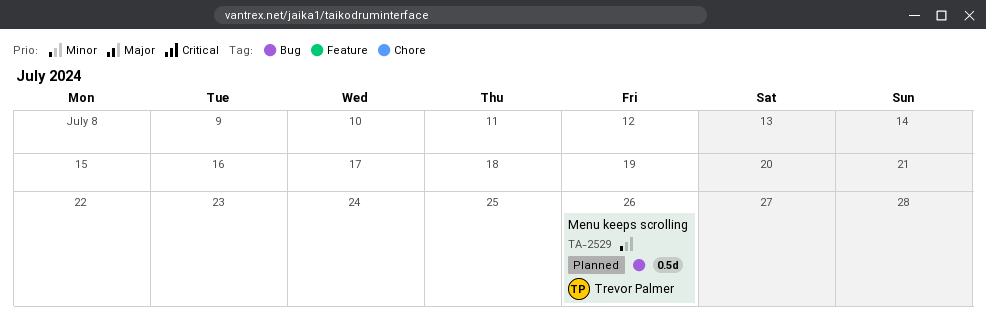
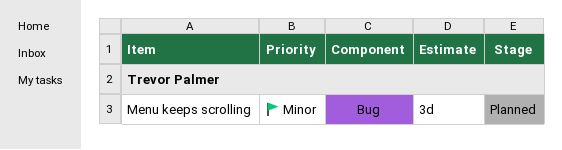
Menu keeps scrolling, estimate: 0.5d -> 3d

